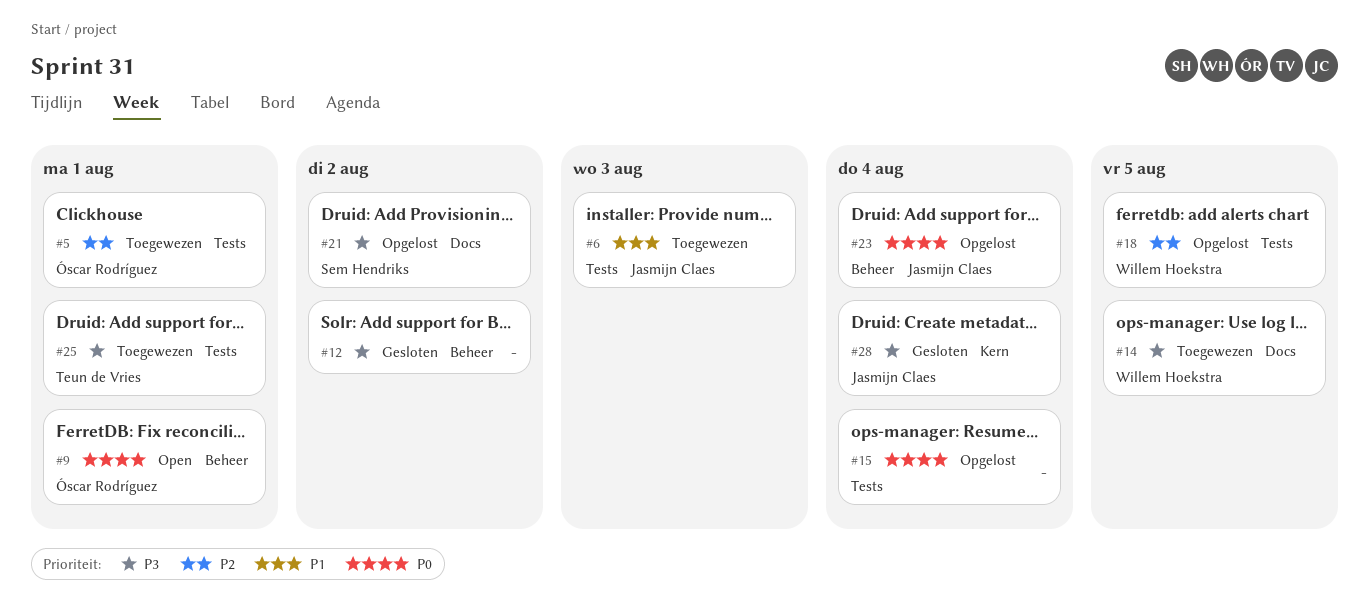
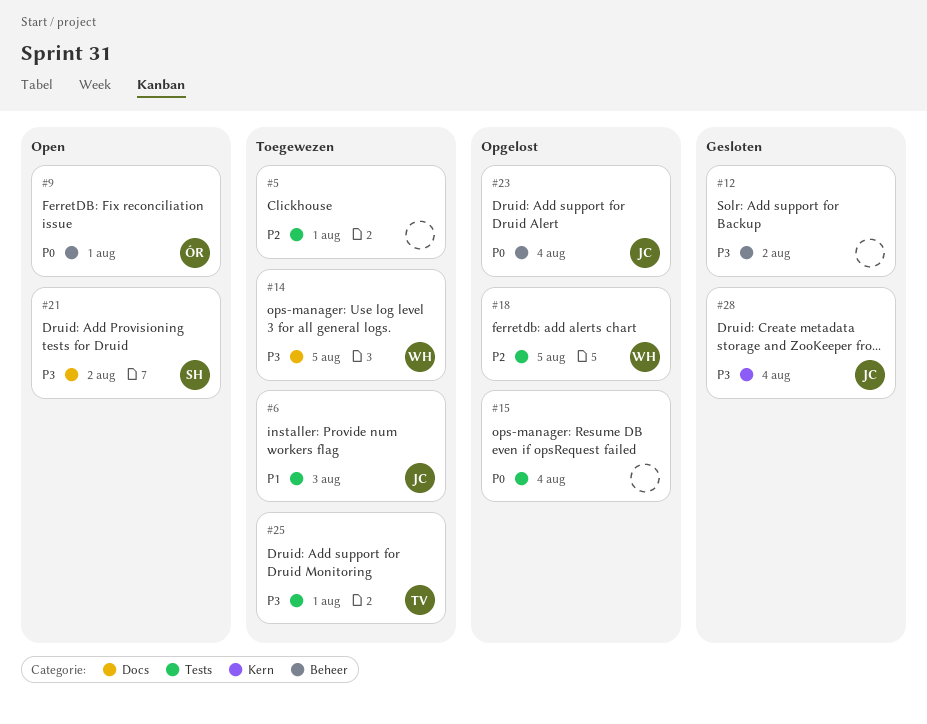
#5, owner: Óscar Rodríguez -> none
#21, status: Opgelost -> Open

